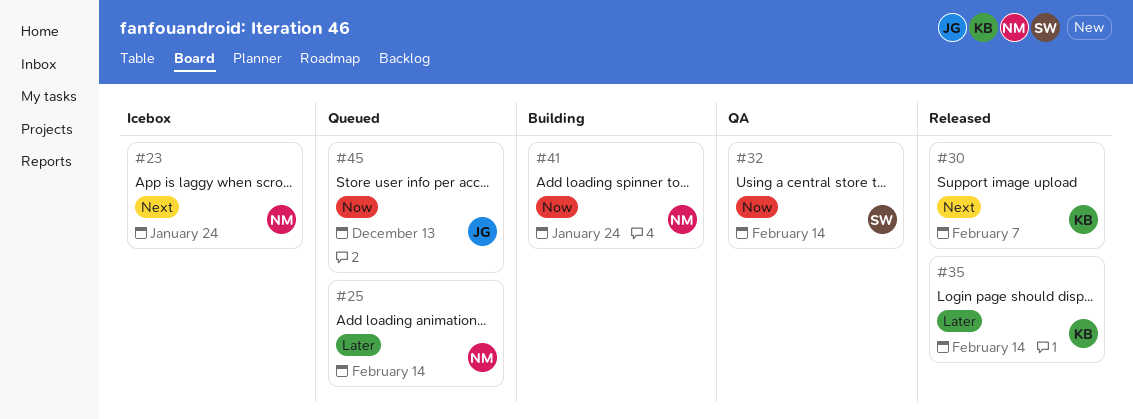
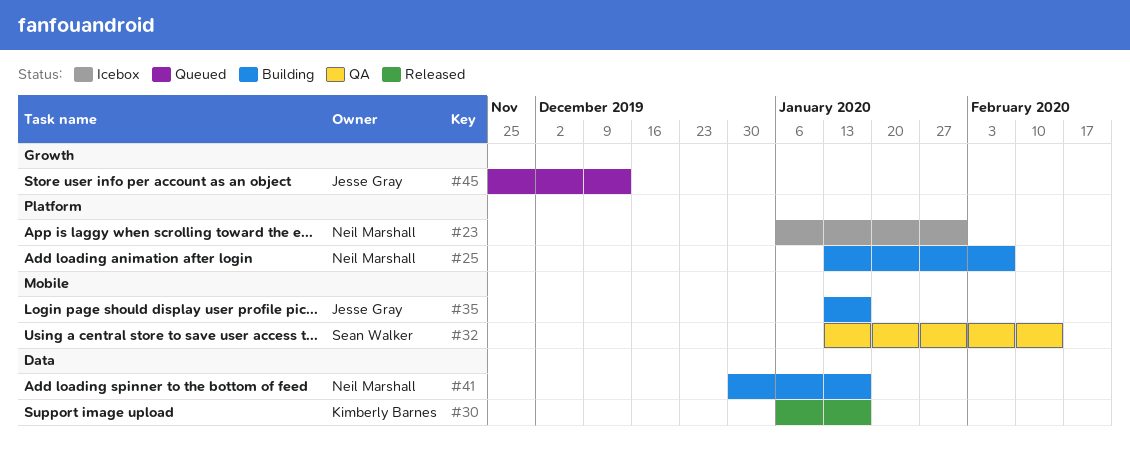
#23, due: Jan 24 -> Jan 31
#25, status: Queued -> Building
#25, due: Feb 14 -> Feb 7
#30, due: Feb 7 -> Jan 17
#35, status: Released -> Building
#35, owner: Kimberly Barnes -> Jesse Gray
#35, due: Feb 14 -> Jan 17
#41, due: Jan 24 -> Jan 17

